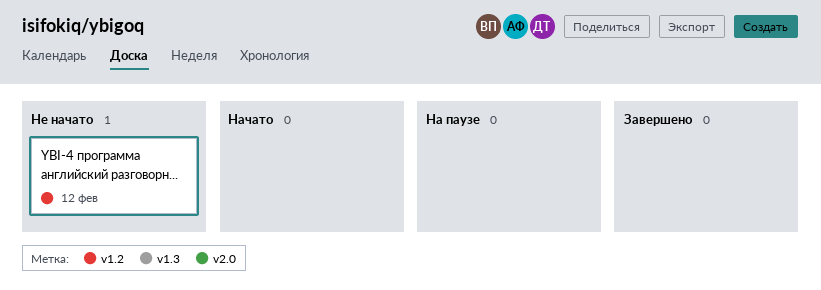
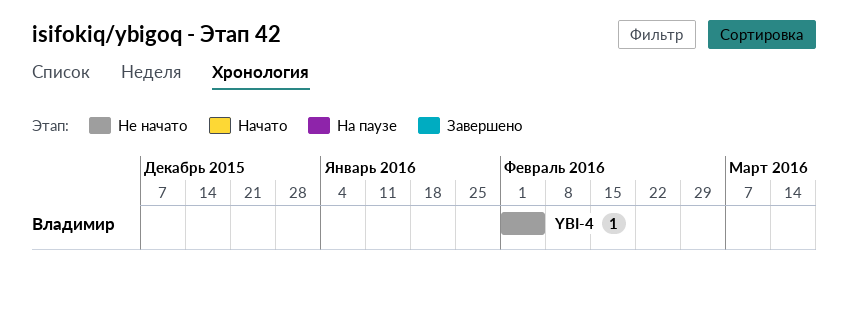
YBI-4, due: Feb 12 -> Feb 5

